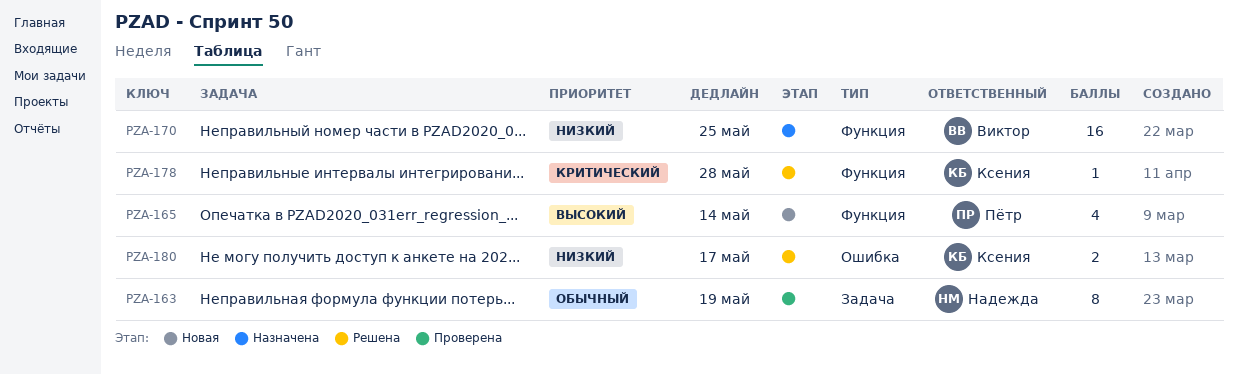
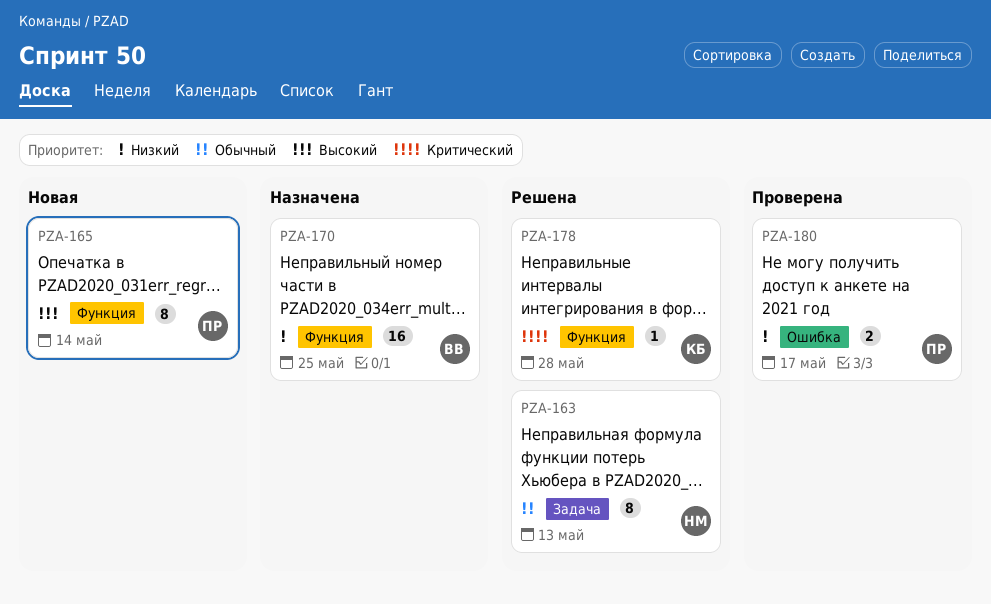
PZA-163, status: Проверена -> Решена
PZA-163, due: May 19 -> May 13
PZA-165, estimate: 4 -> 8
PZA-180, status: Решена -> Проверена
PZA-180, owner: Ксения -> Пётр

